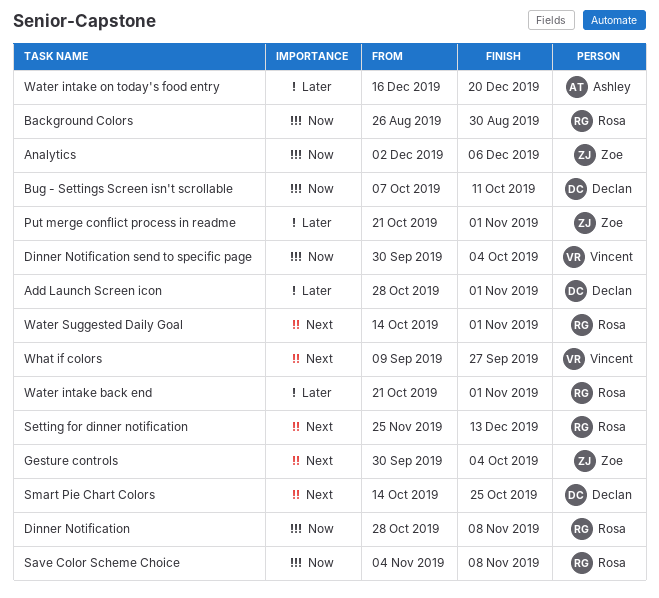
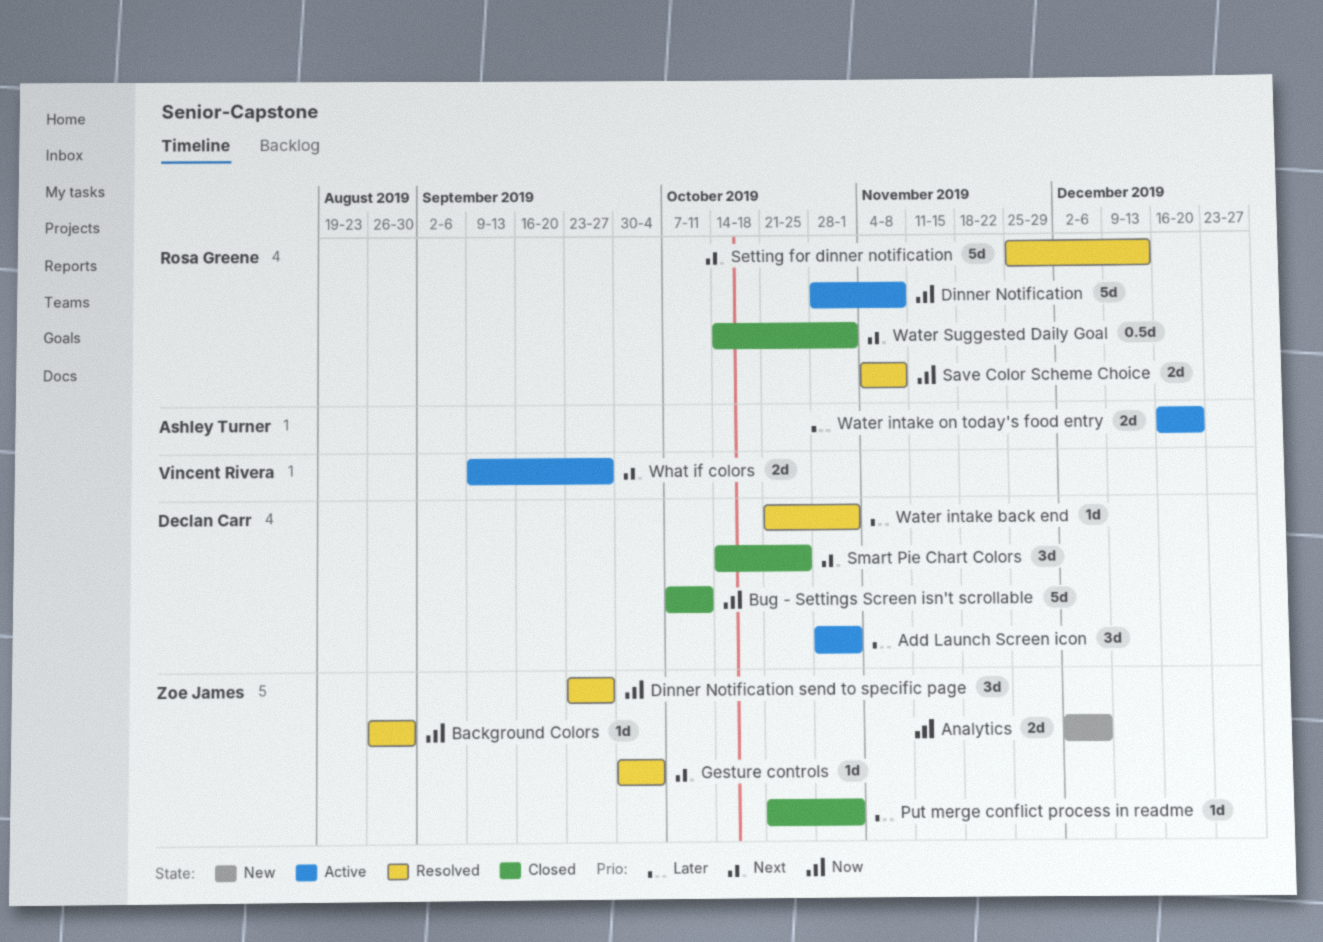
Background Colors, owner: Rosa Greene -> Zoe James
Dinner Notification send to specific page, owner: Vincent Rivera -> Zoe James
Dinner Notification send to specific page, start: Sep 30 -> Sep 23
Dinner Notification send to specific page, due: Oct 4 -> Sep 27
Water intake back end, owner: Rosa Greene -> Declan Carr

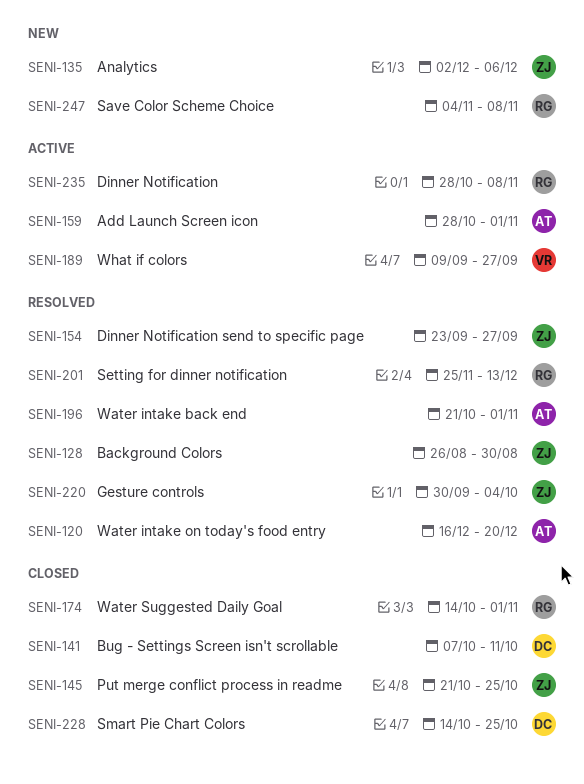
Add Launch Screen icon, owner: Declan Carr -> Ashley Turner
Put merge conflict process in readme, due: Nov 1 -> Oct 25
Save Color Scheme Choice, status: Resolved -> New
Water intake back end, owner: Declan Carr -> Ashley Turner
Water intake on today's food entry, status: Active -> Resolved

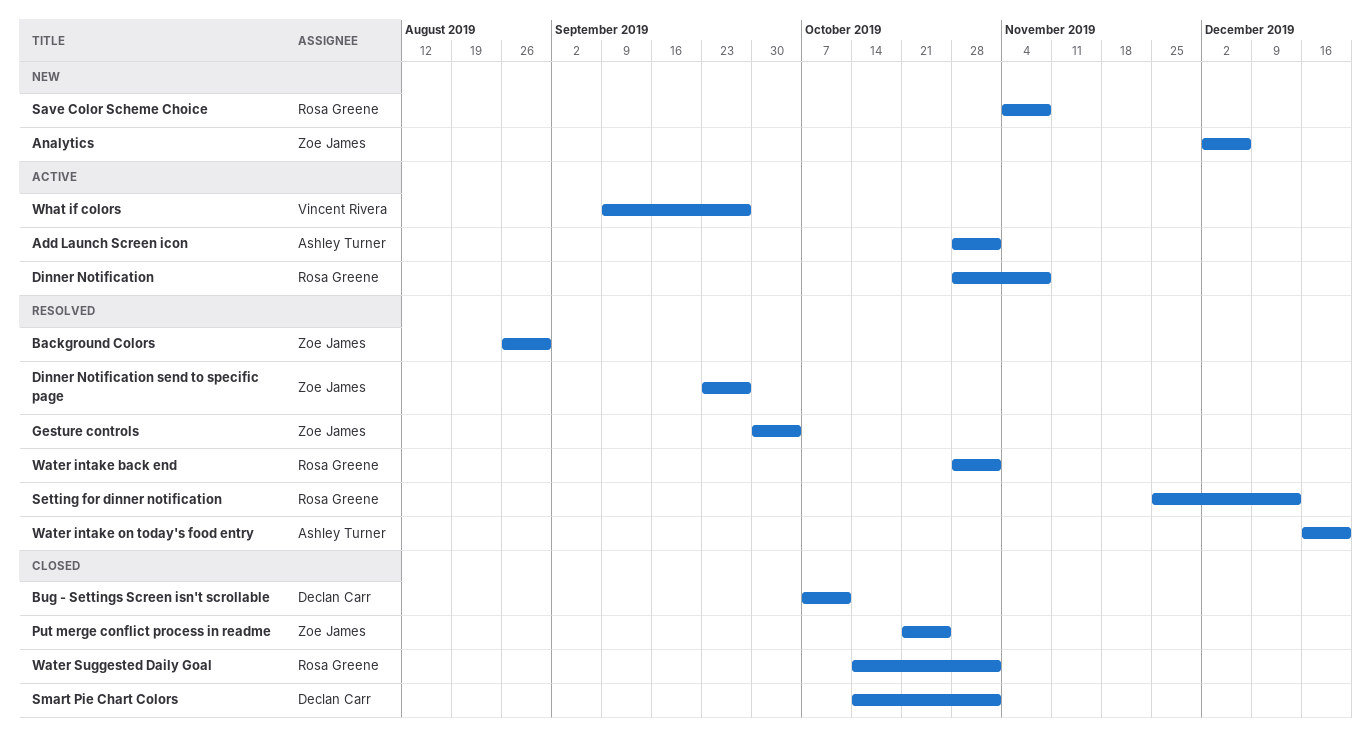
Smart Pie Chart Colors, due: Oct 25 -> Nov 1
Water intake back end, owner: Ashley Turner -> Rosa Greene
Water intake back end, start: Oct 21 -> Oct 28

